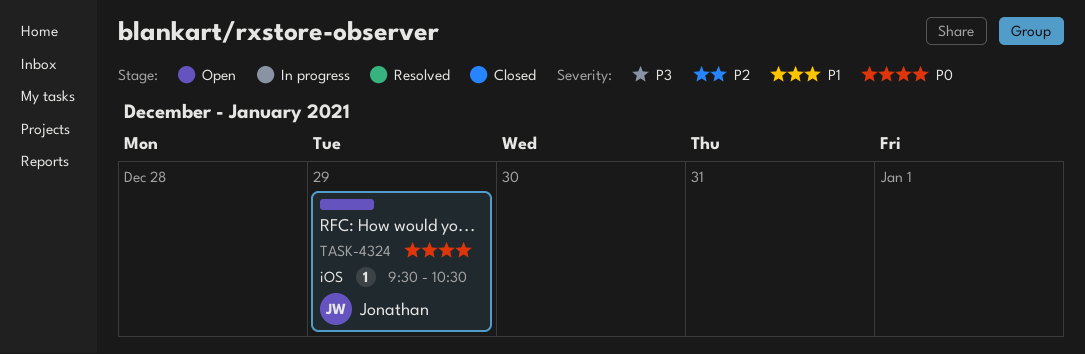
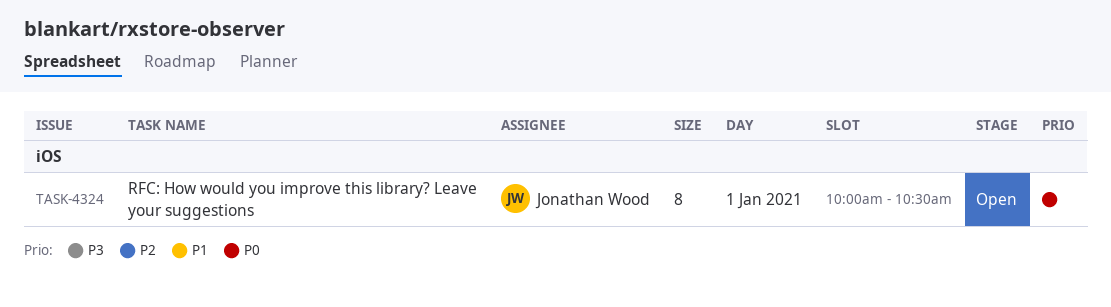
TASK-4324, estimate: 1 -> 8
TASK-4324, day: Dec 29 -> Jan 1
TASK-4324, begins: 09:30 -> 10:00

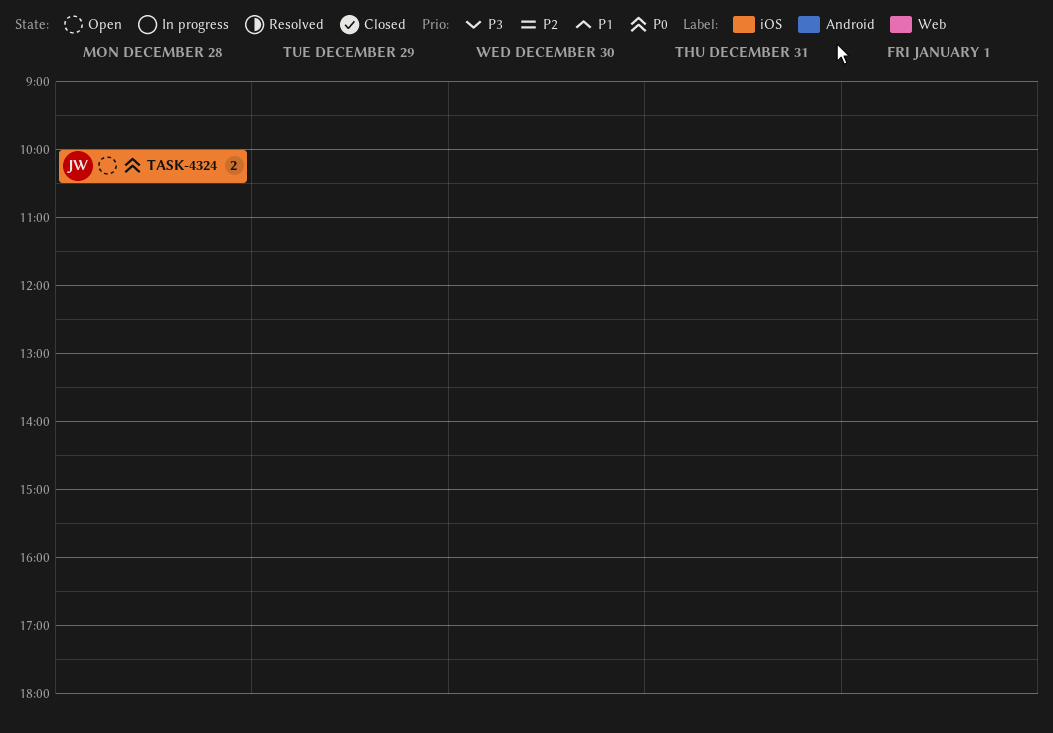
TASK-4324, estimate: 8 -> 2
TASK-4324, day: Jan 1 -> Dec 28

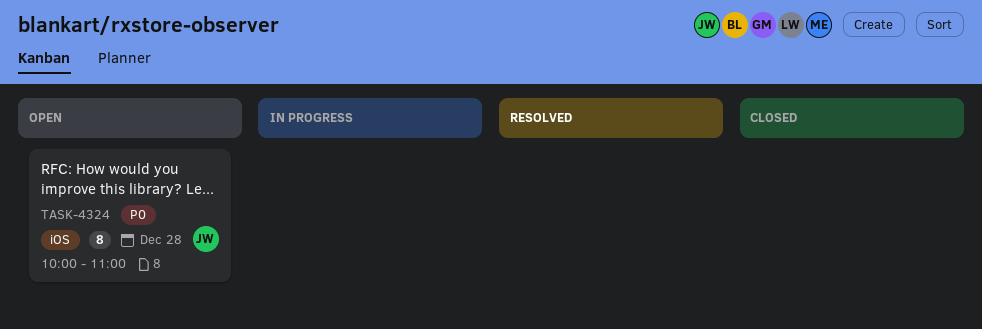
TASK-4324, estimate: 2 -> 8
TASK-4324, ends: 10:30 -> 11:00

